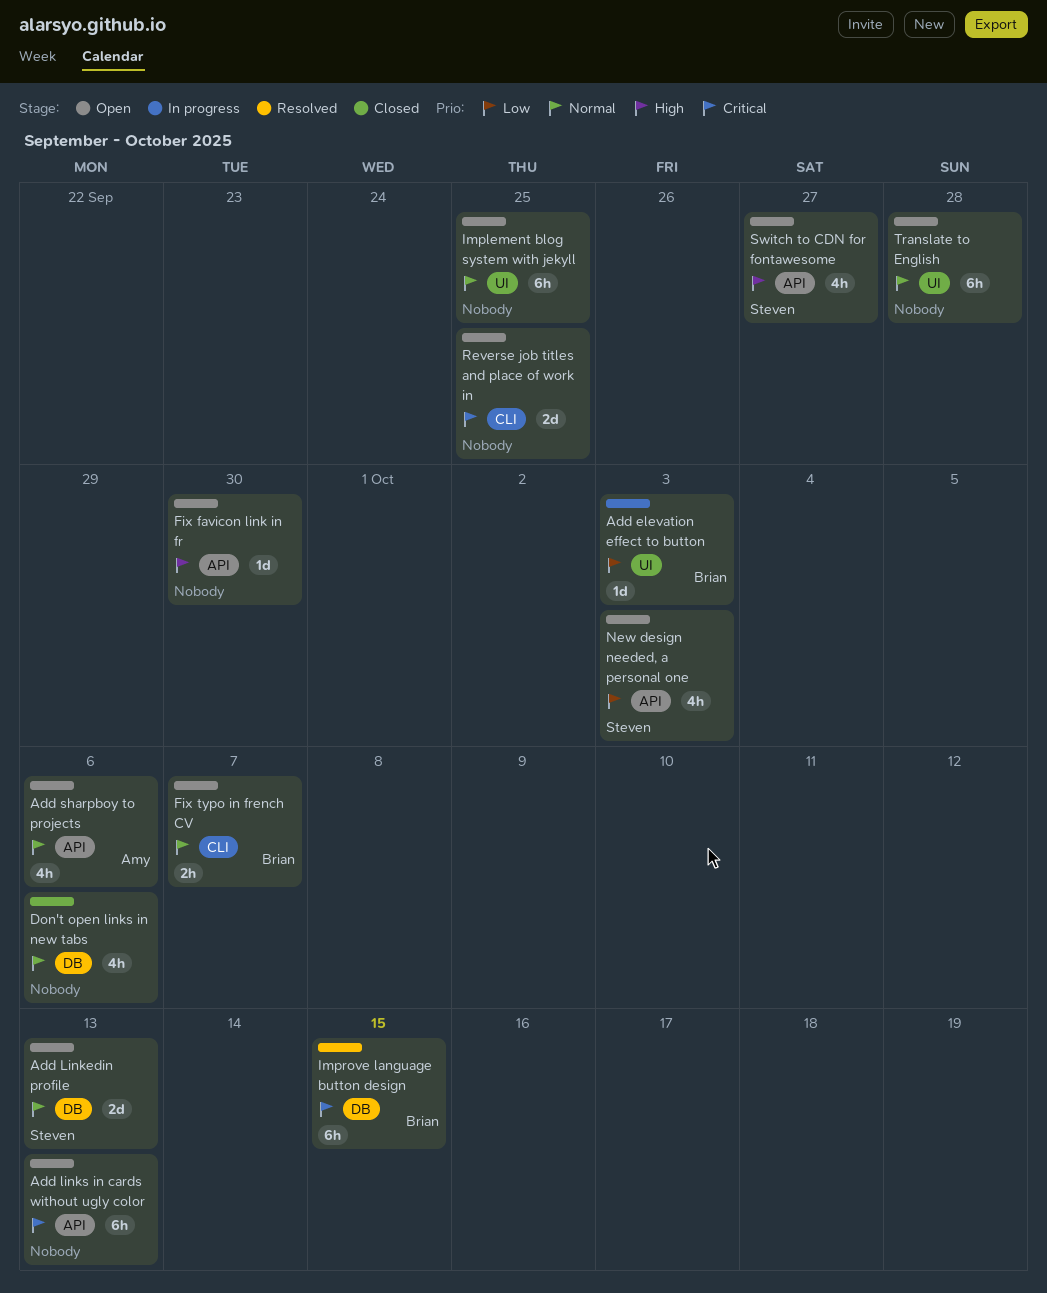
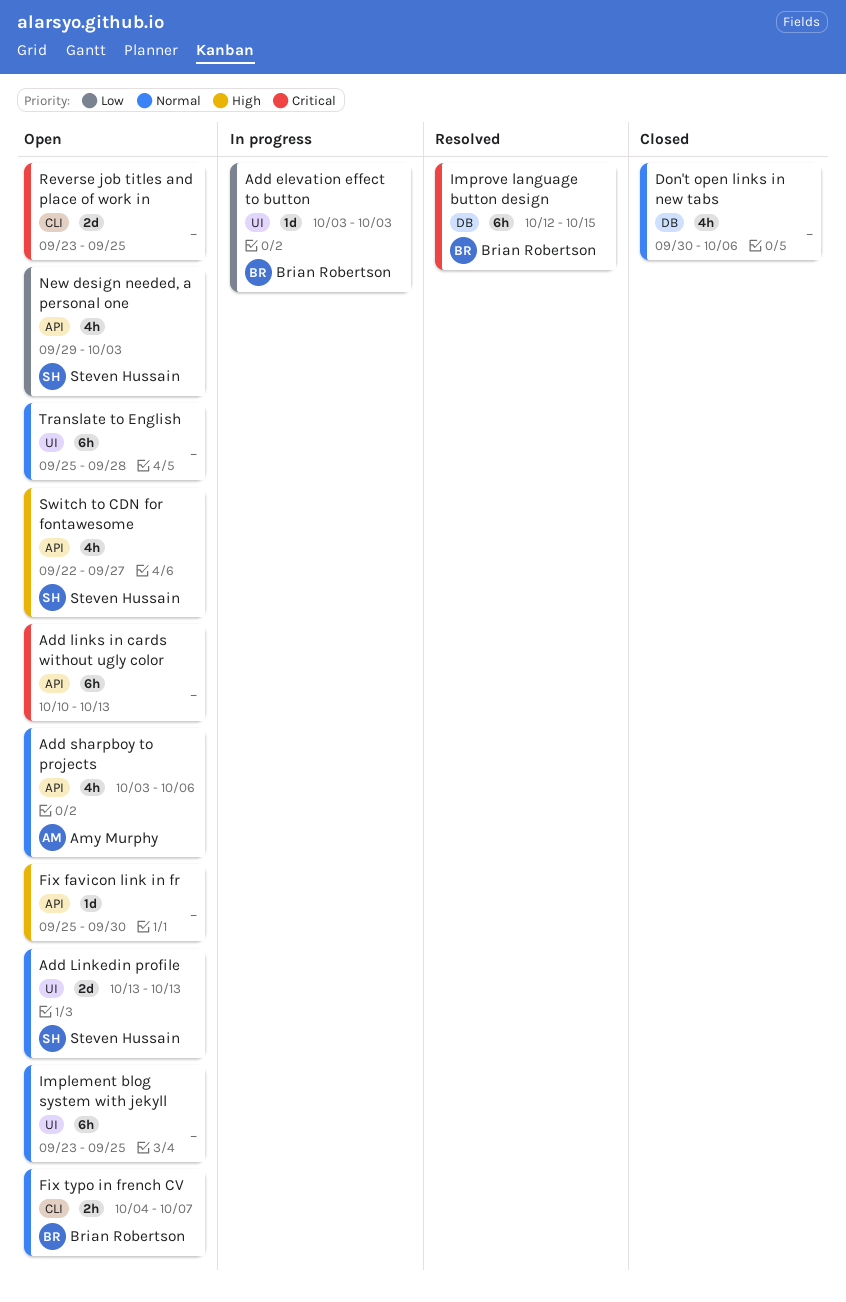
Add Linkedin profile, label: DB -> UI

